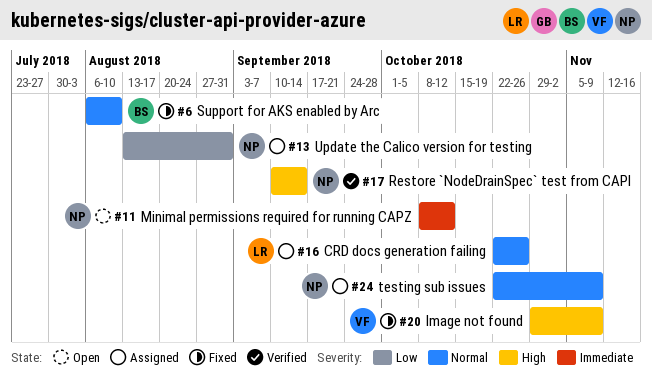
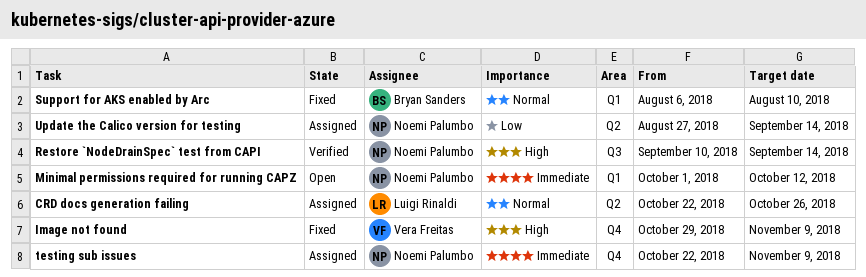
Minimal permissions required for running CAPZ, start: Oct 8 -> Oct 1
testing sub issues, priority: Normal -> Immediate
Update the Calico version for testing, start: Aug 13 -> Aug 27
Update the Calico version for testing, due: Aug 31 -> Sep 14

